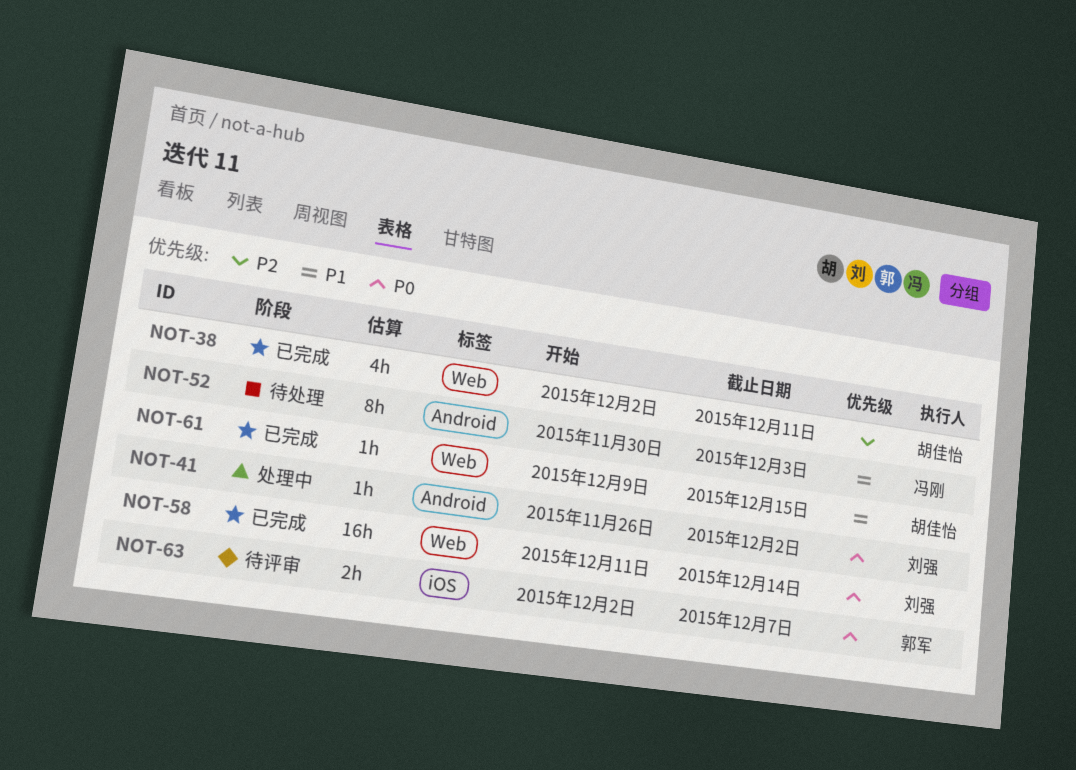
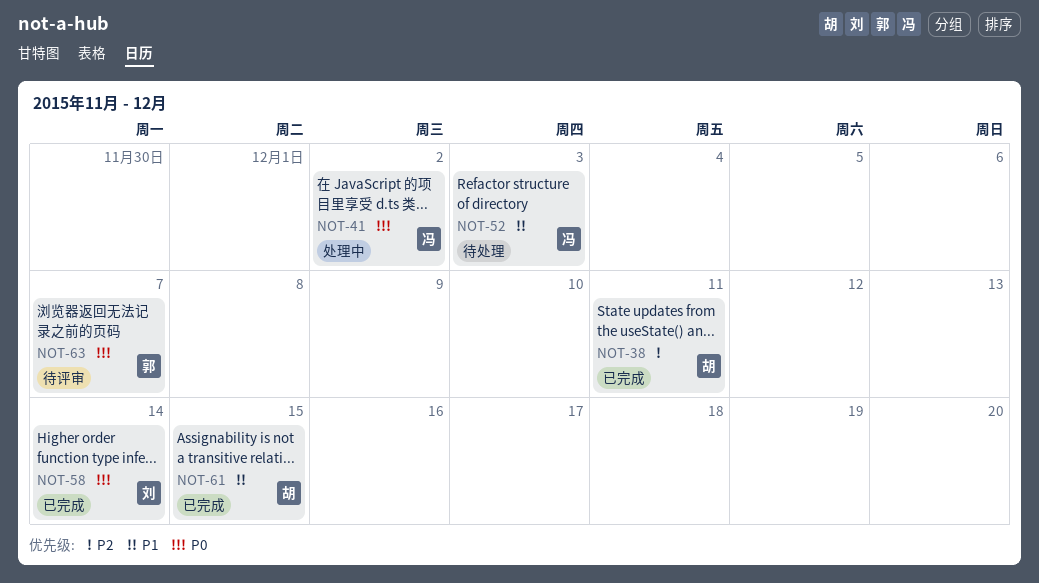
NOT-41, owner: 刘强 -> 冯刚

